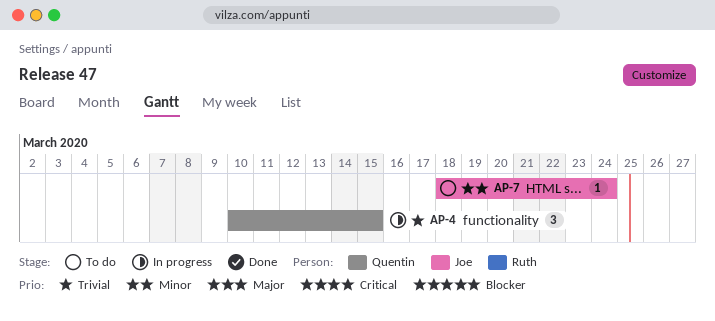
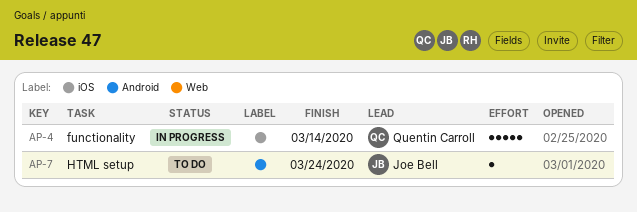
AP-4, estimate: 3 -> 5
AP-4, due: Mar 15 -> Mar 14

